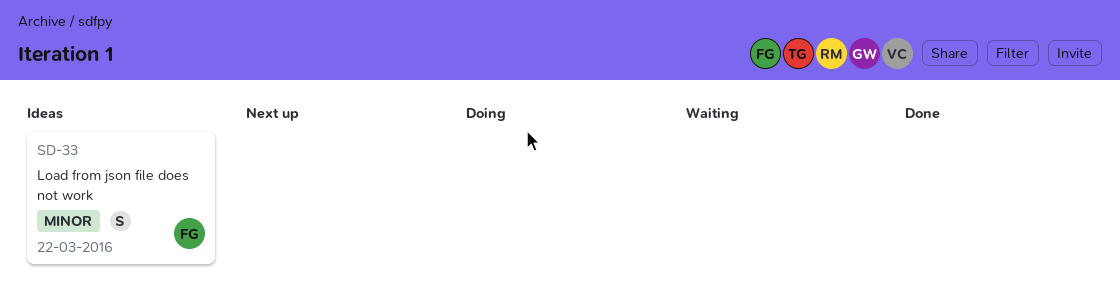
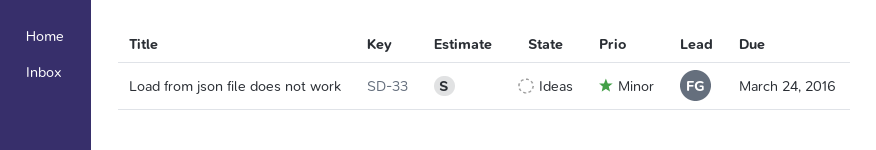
SD-33, due: Mar 22 -> Mar 24

